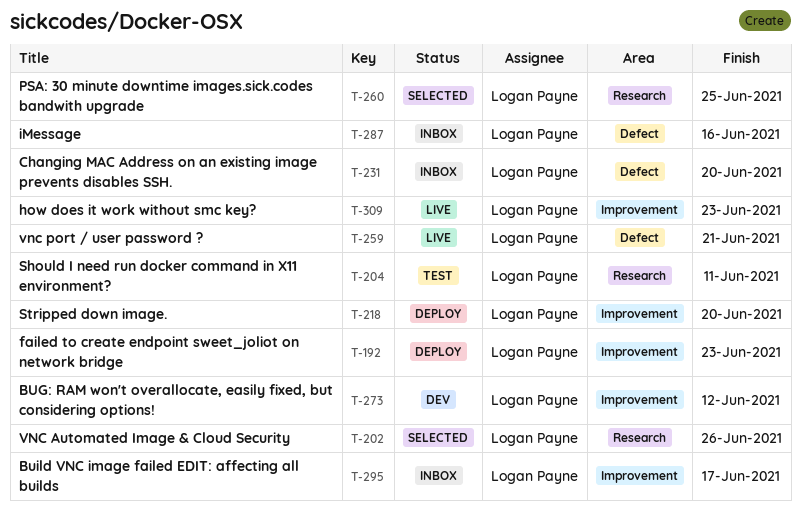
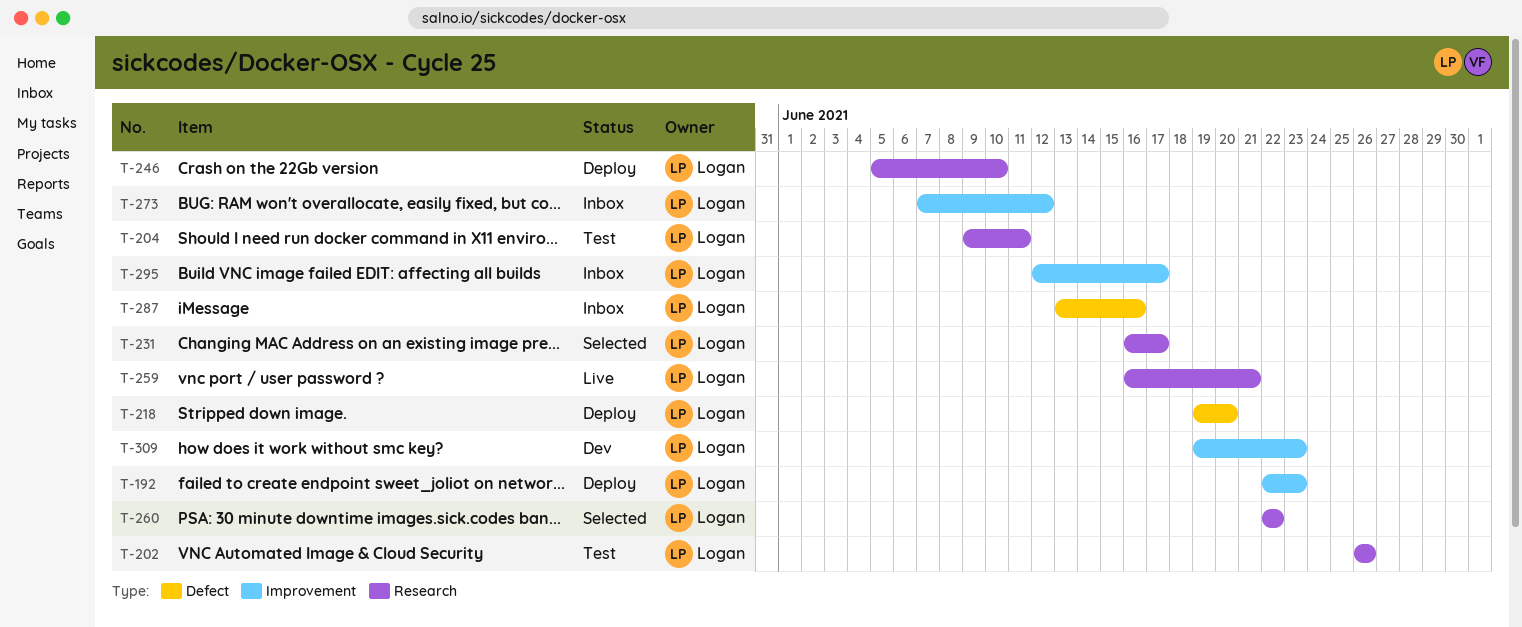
T-202, status: Selected -> Test
T-218, label: Improvement -> Defect
T-231, status: Inbox -> Selected
T-231, label: Defect -> Research
T-231, due: Jun 20 -> Jun 17
T-246: none -> present
T-259, label: Defect -> Research
T-260, due: Jun 25 -> Jun 22
T-273, status: Dev -> Inbox
T-309, status: Live -> Dev

